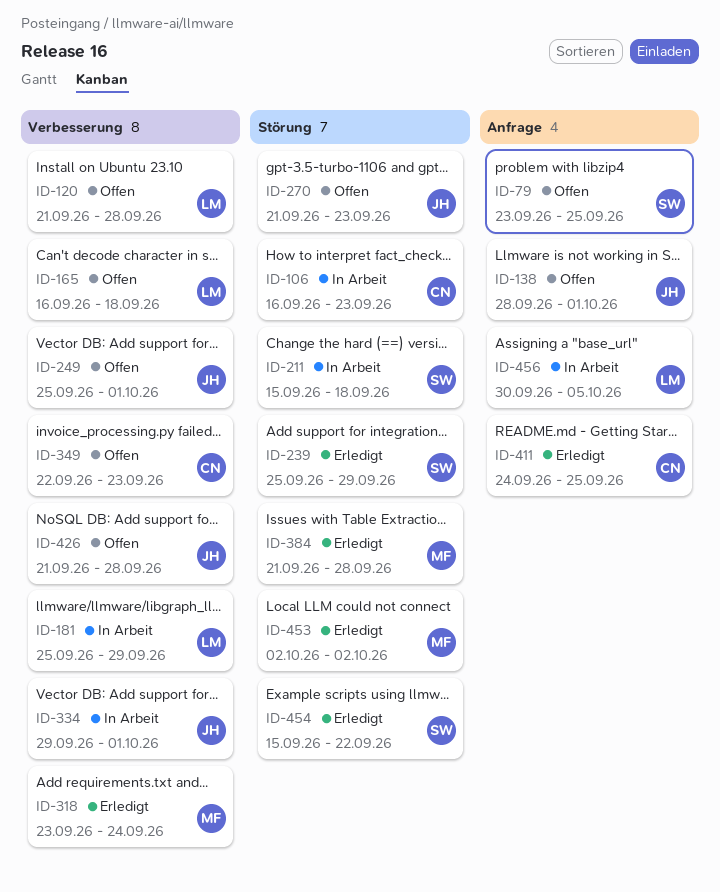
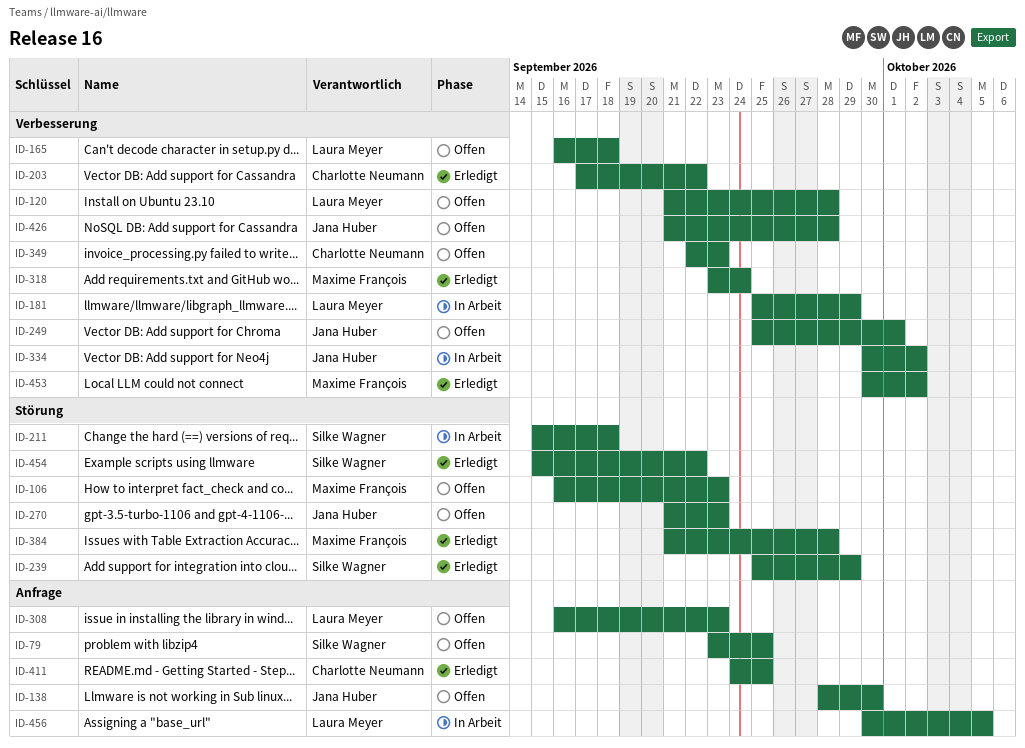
ID-106, status: In Arbeit -> Offen
ID-106, owner: Charlotte Neumann -> Maxime François
ID-138, due: Oct 1 -> Sep 30
ID-203: none -> present
ID-308: none -> present
ID-334, start: Sep 29 -> Sep 30
ID-334, due: Oct 1 -> Oct 2
ID-453, label: Störung -> Verbesserung
ID-453, start: Oct 2 -> Sep 30

